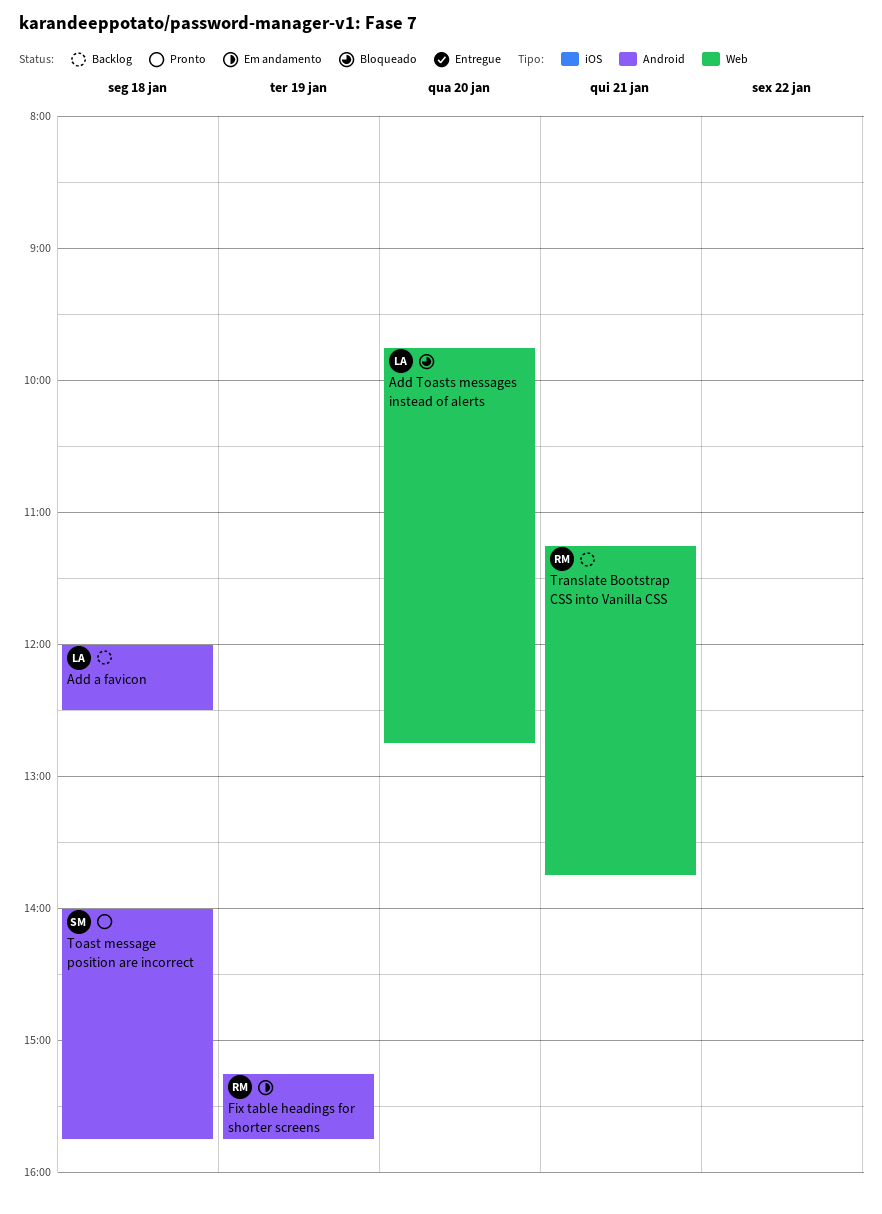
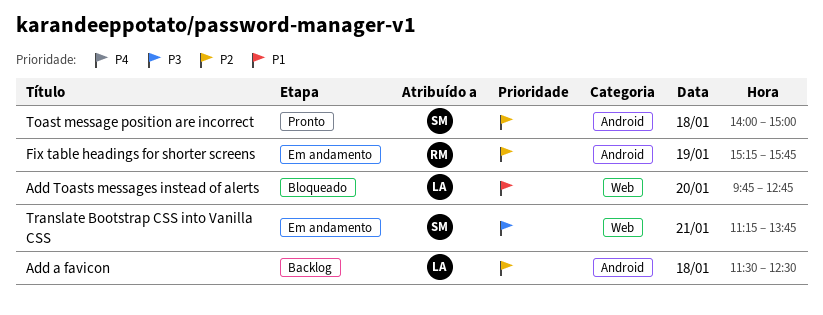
Add a favicon, begins: 12:00 -> 11:30
Toast message position are incorrect, ends: 15:45 -> 15:00
Translate Bootstrap CSS into Vanilla CSS, status: Backlog -> Em andamento
Translate Bootstrap CSS into Vanilla CSS, owner: RM -> SM

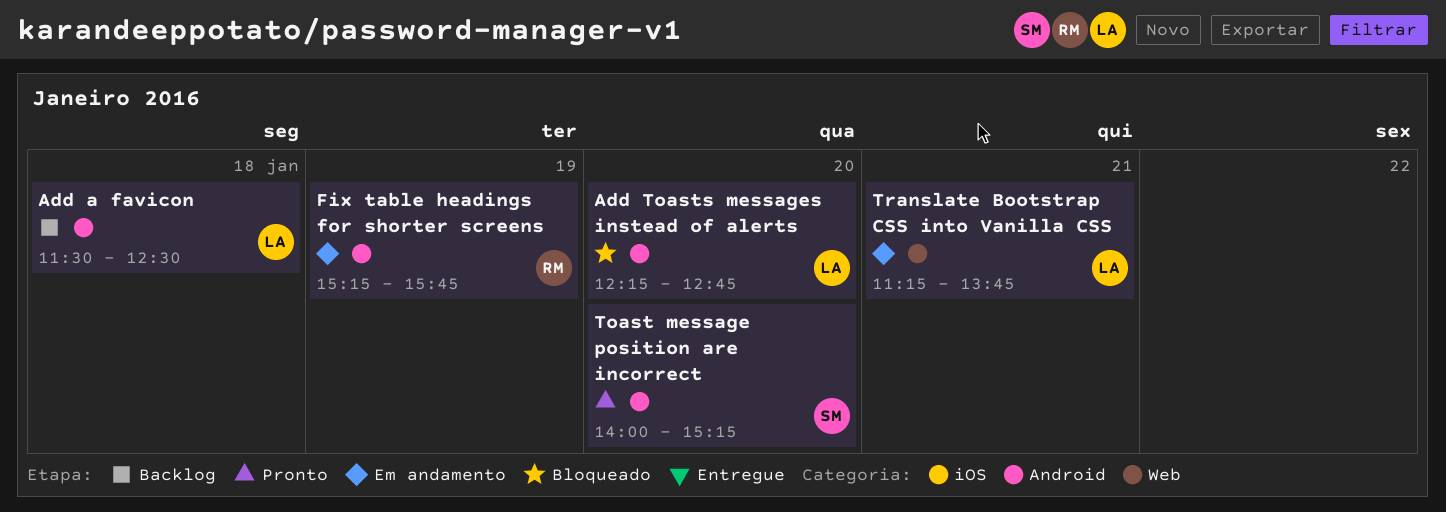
Add Toasts messages instead of alerts, label: Web -> Android
Add Toasts messages instead of alerts, begins: 09:45 -> 12:15
Toast message position are incorrect, day: Jan 18 -> Jan 20
Toast message position are incorrect, ends: 15:00 -> 15:15
Translate Bootstrap CSS into Vanilla CSS, owner: SM -> LA

